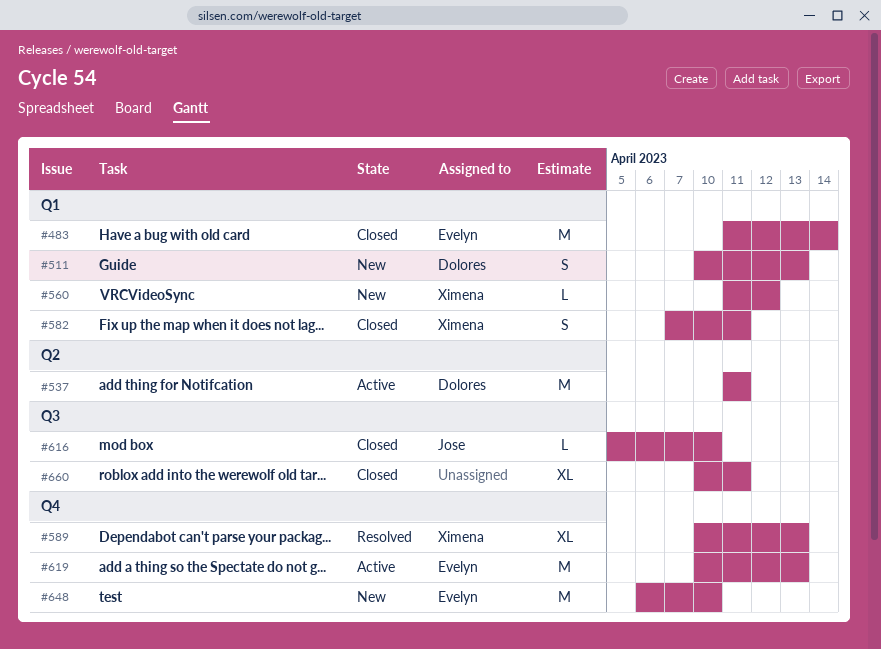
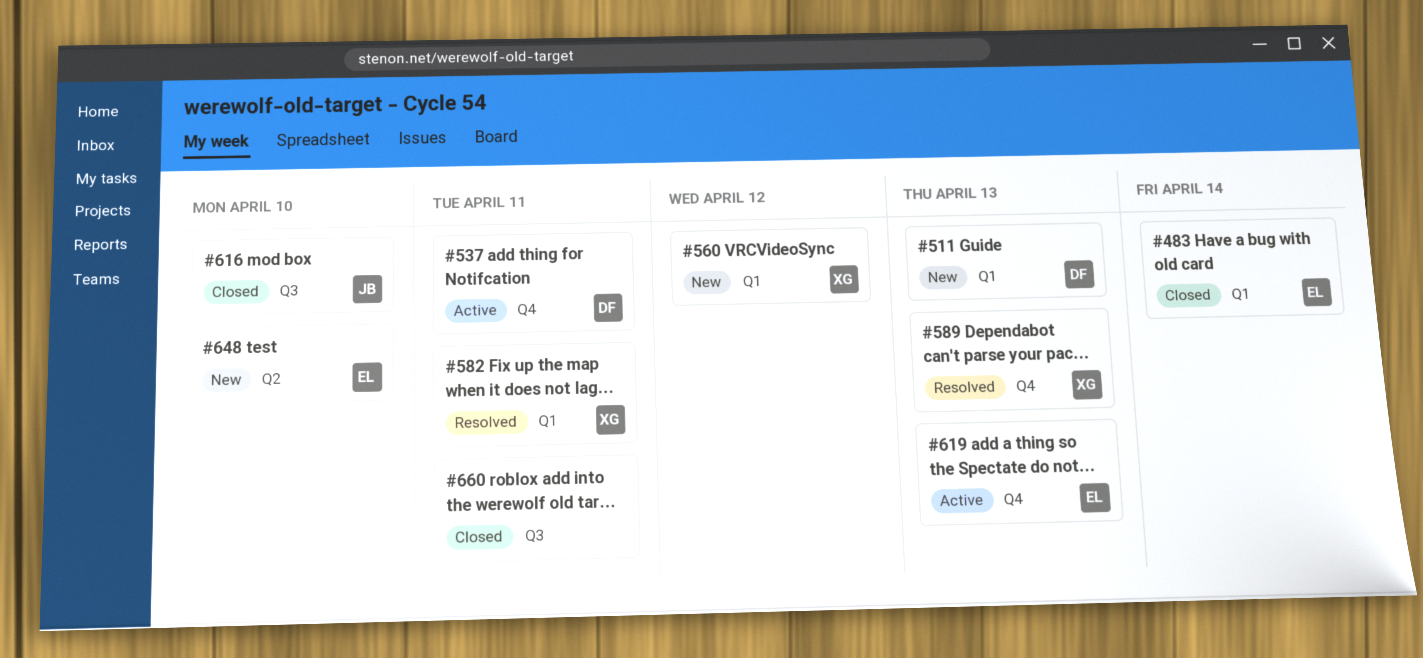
#537, label: Q2 -> Q4
#582, status: Closed -> Resolved
#648, label: Q4 -> Q2

